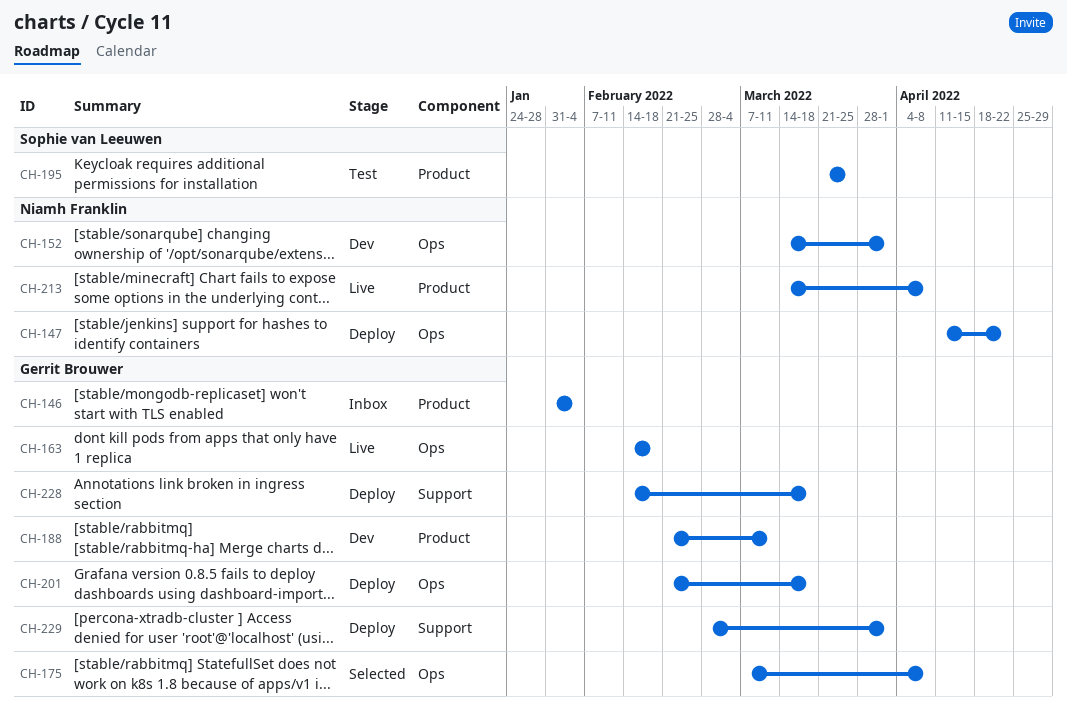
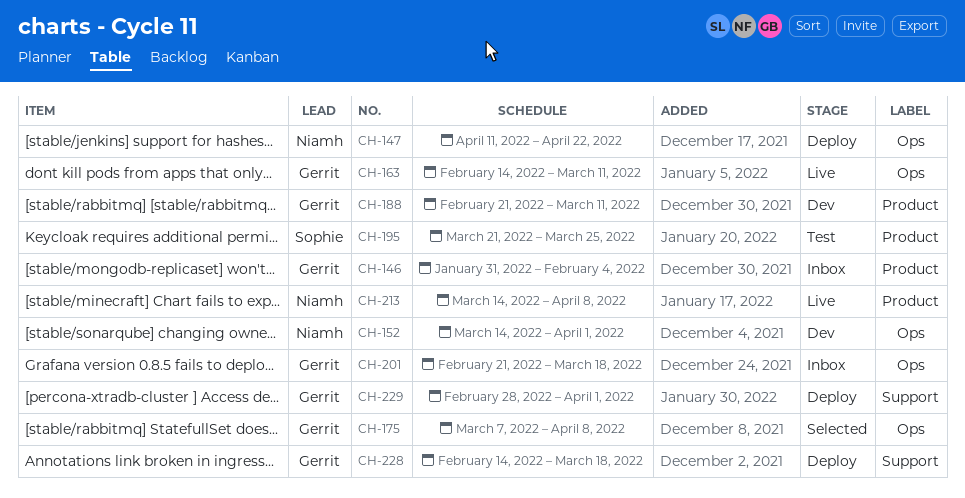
CH-163, due: Feb 18 -> Mar 11
CH-201, status: Deploy -> Inbox

